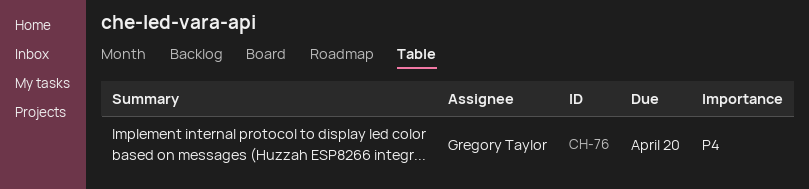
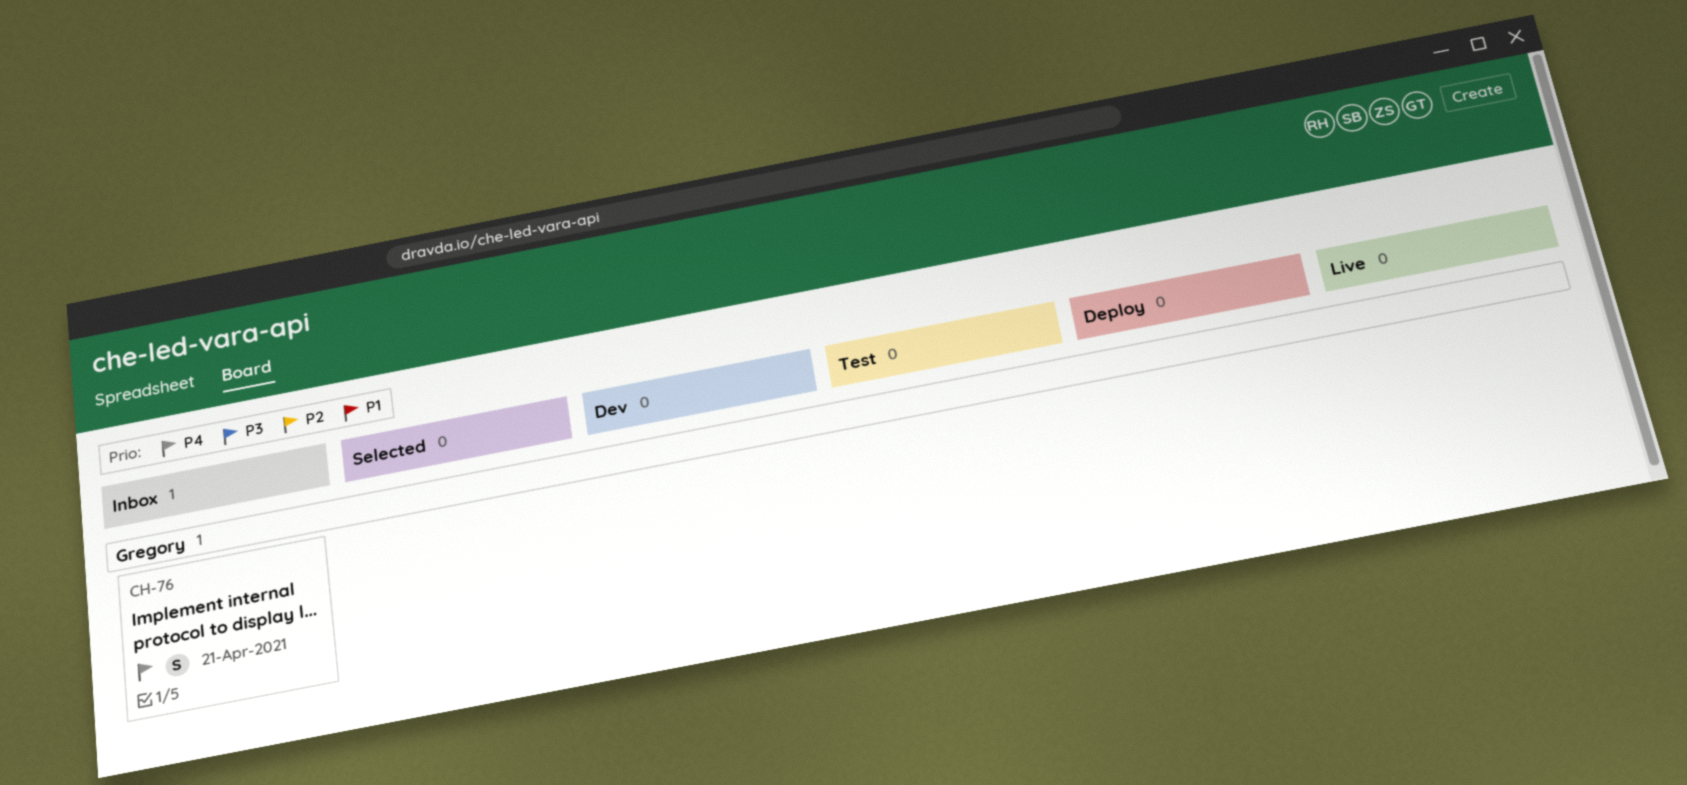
CH-76, due: Apr 20 -> Apr 21

